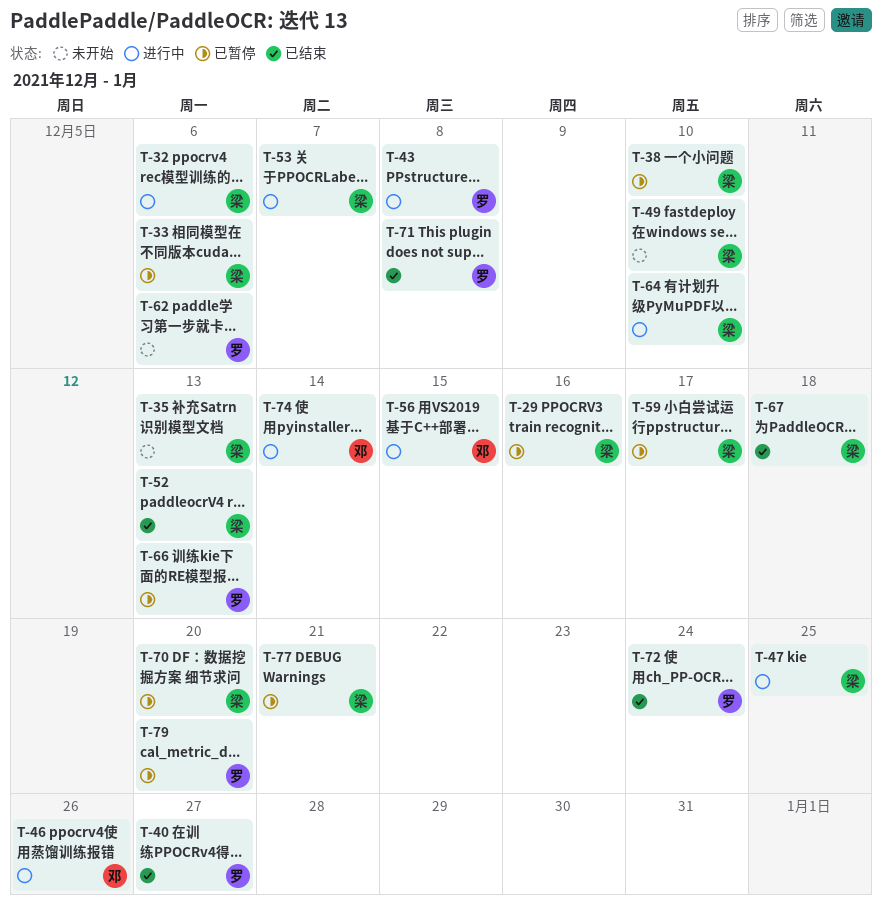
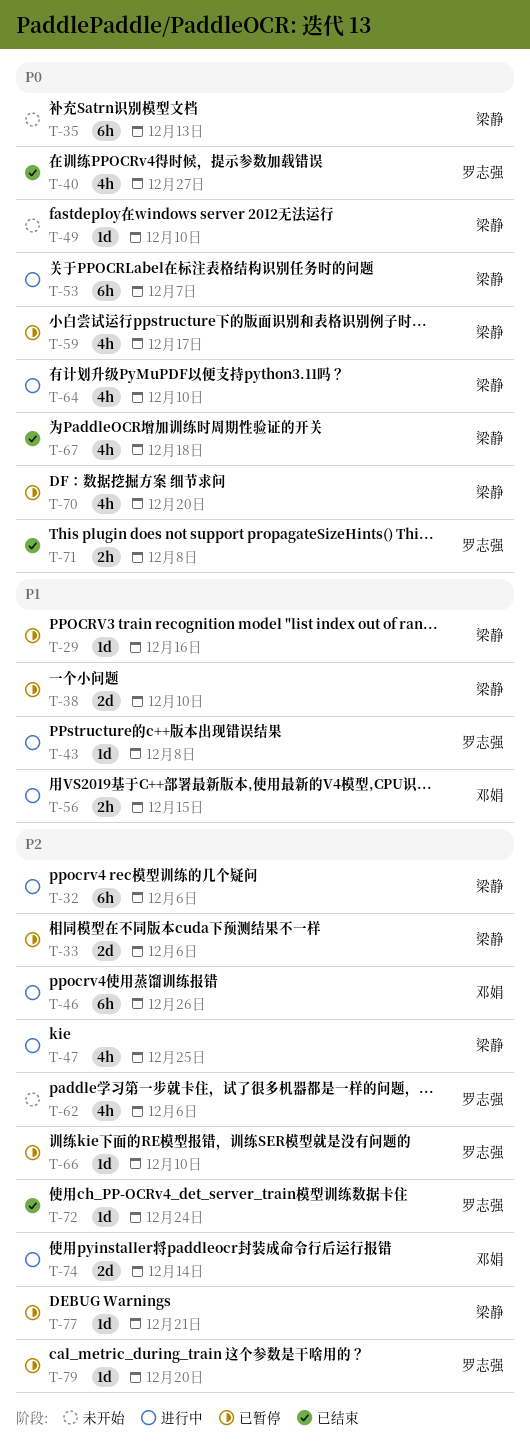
T-52: present -> none
T-66, due: Dec 13 -> Dec 10

